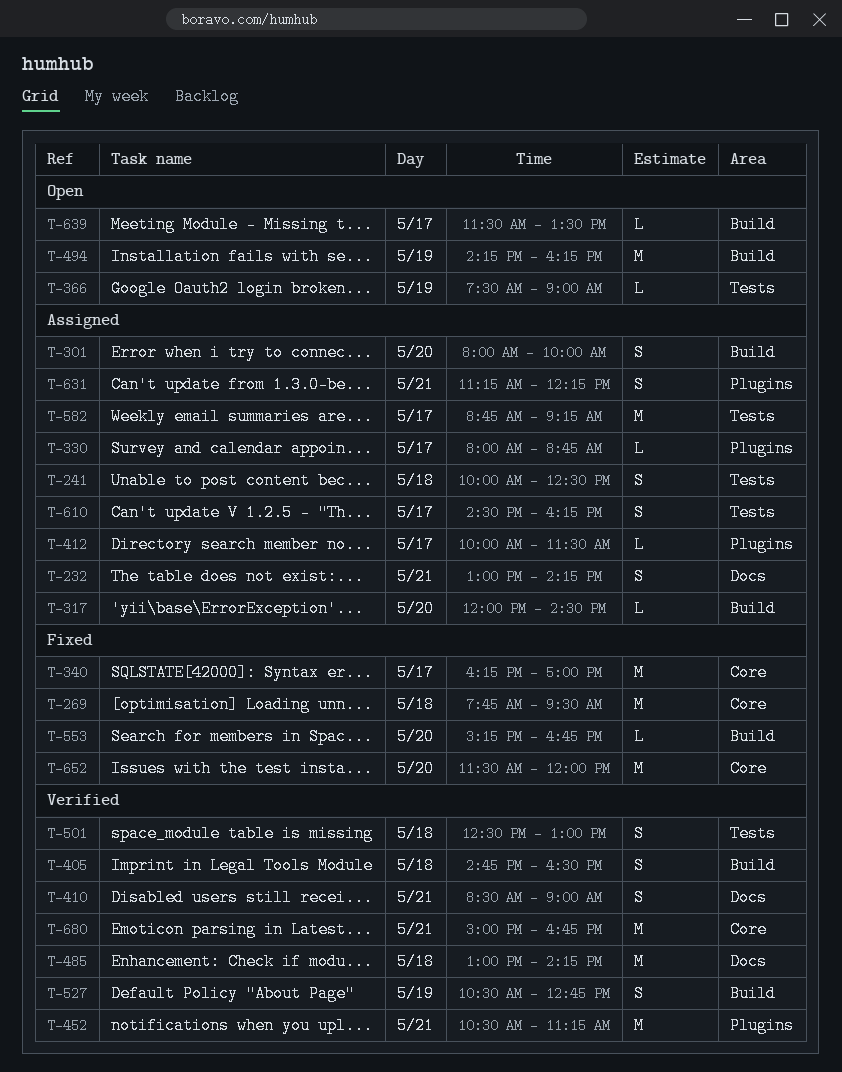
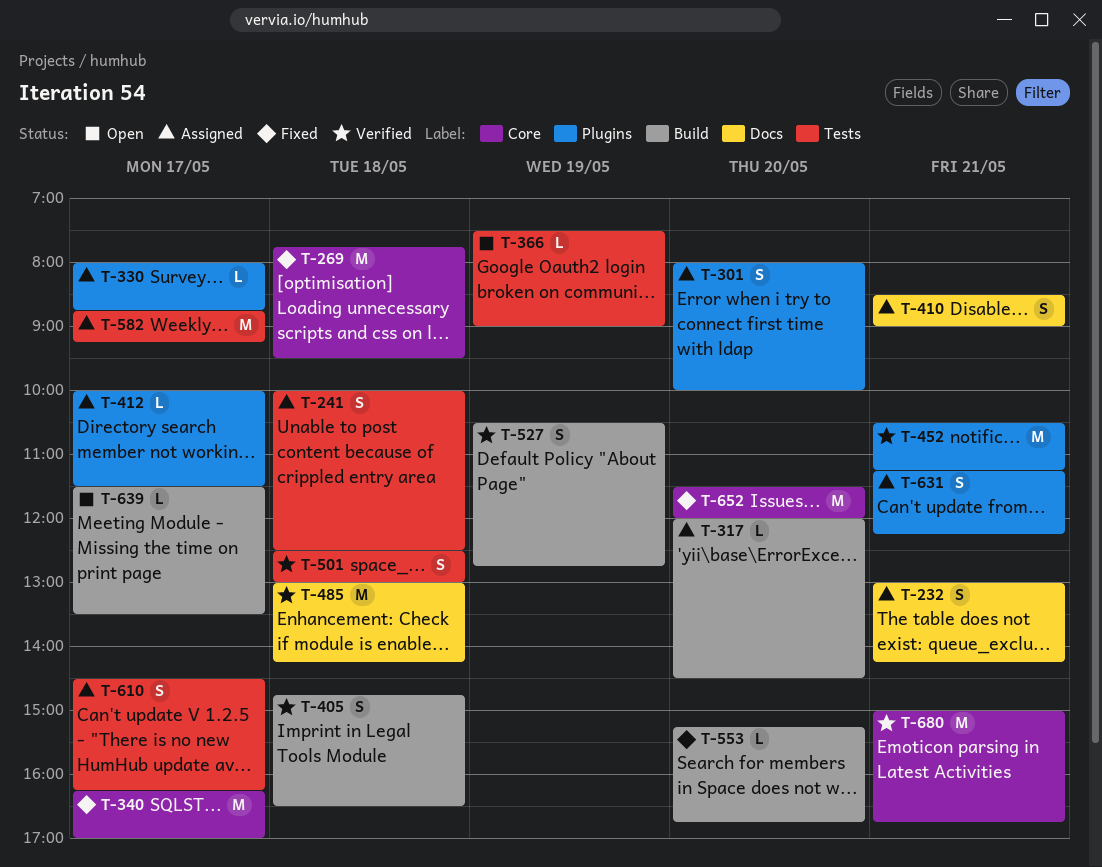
T-301, label: Build -> Plugins
T-410, status: Verified -> Assigned
T-494: present -> none

